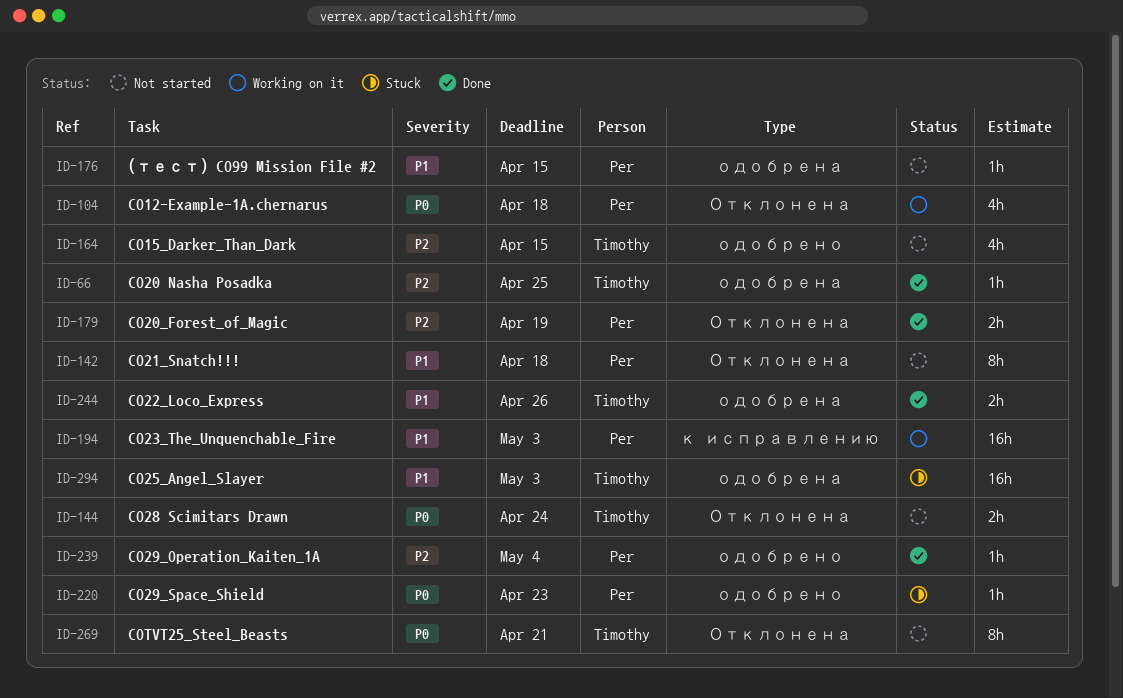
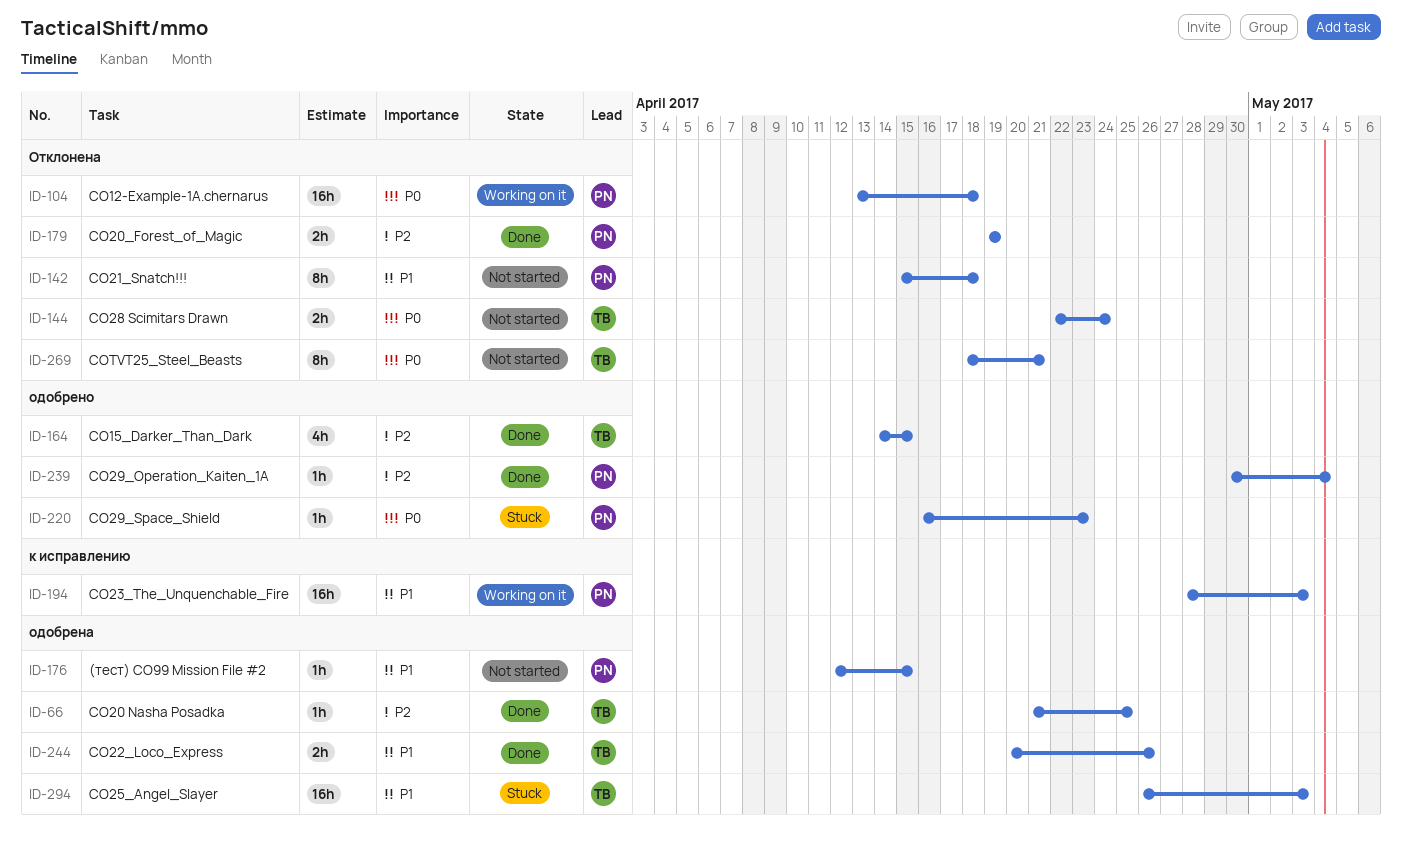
ID-104, estimate: 4h -> 16h
ID-164, status: Not started -> Done

